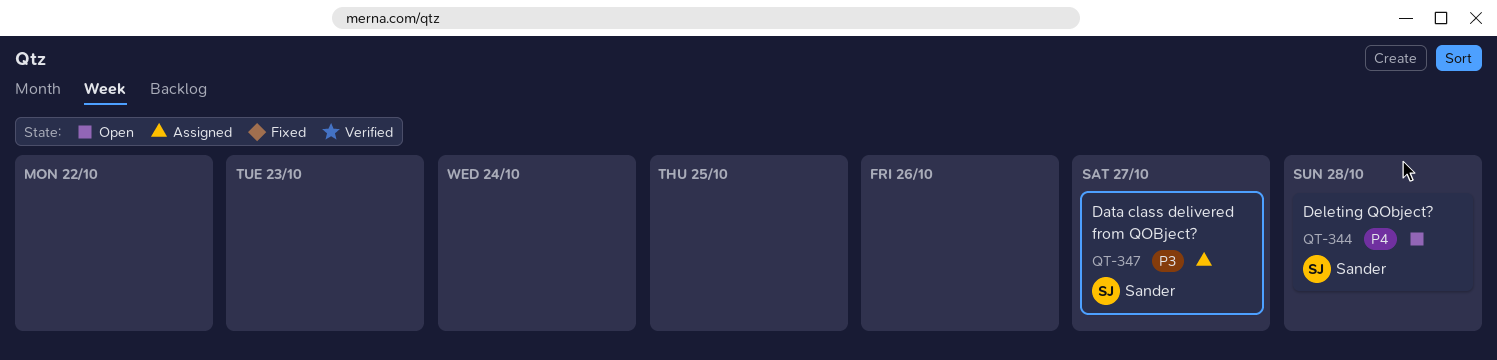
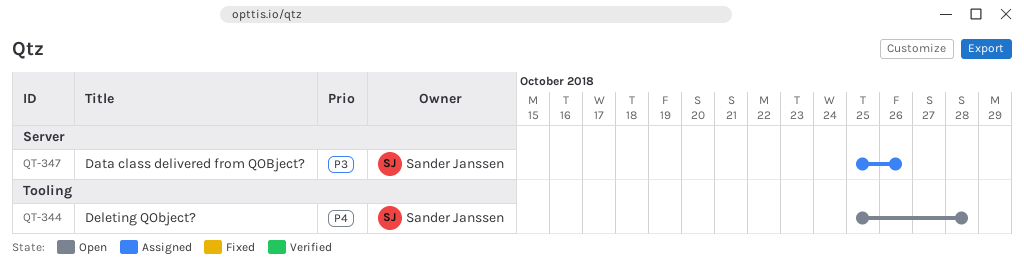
QT-347, due: Oct 27 -> Oct 26

